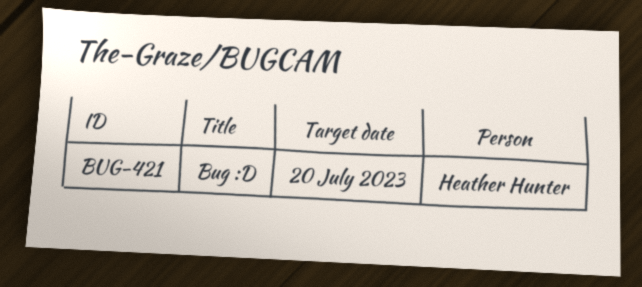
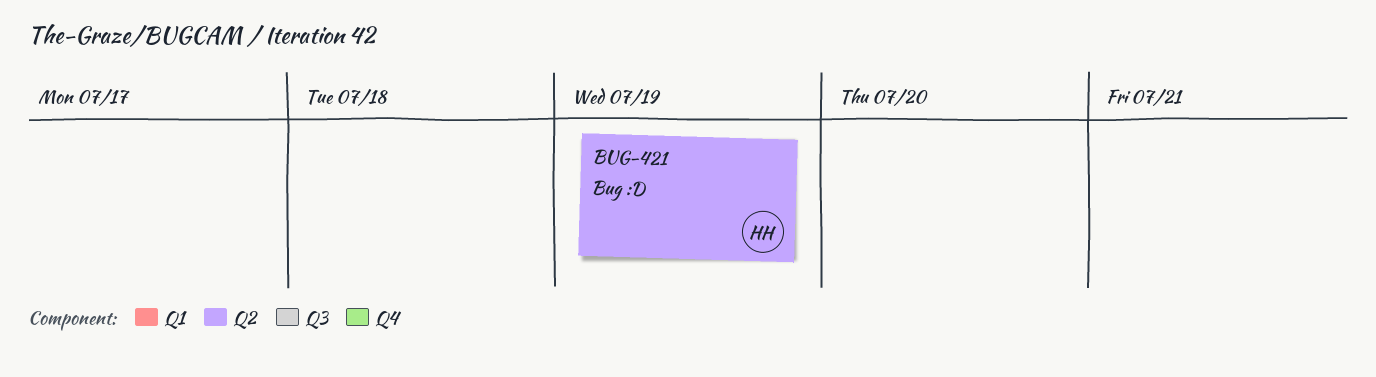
BUG-421, due: Jul 20 -> Jul 19

